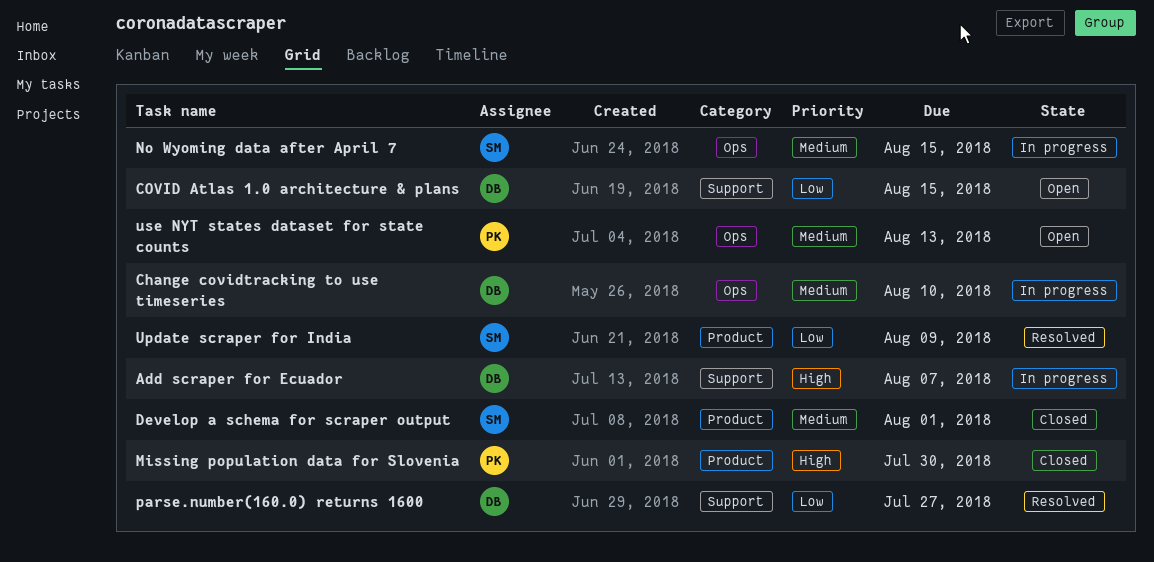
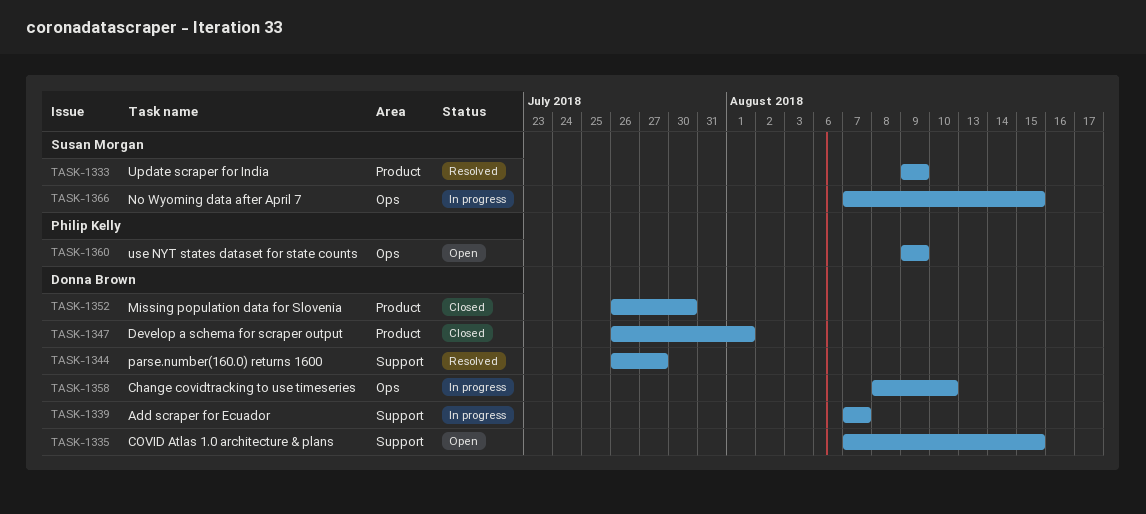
Develop a schema for scraper output, owner: Susan Morgan -> Donna Brown
Missing population data for Slovenia, owner: Philip Kelly -> Donna Brown
use NYT states dataset for state counts, due: Aug 13 -> Aug 9

